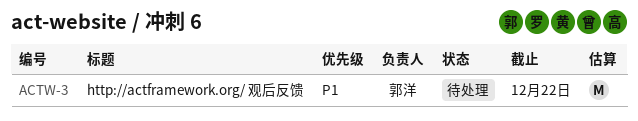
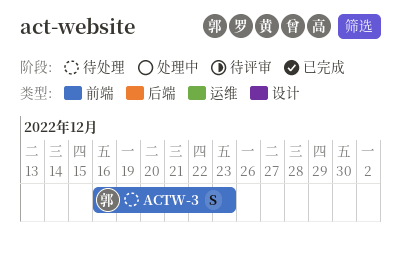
ACTW-3, estimate: M -> S
ACTW-3, due: Dec 22 -> Dec 23

